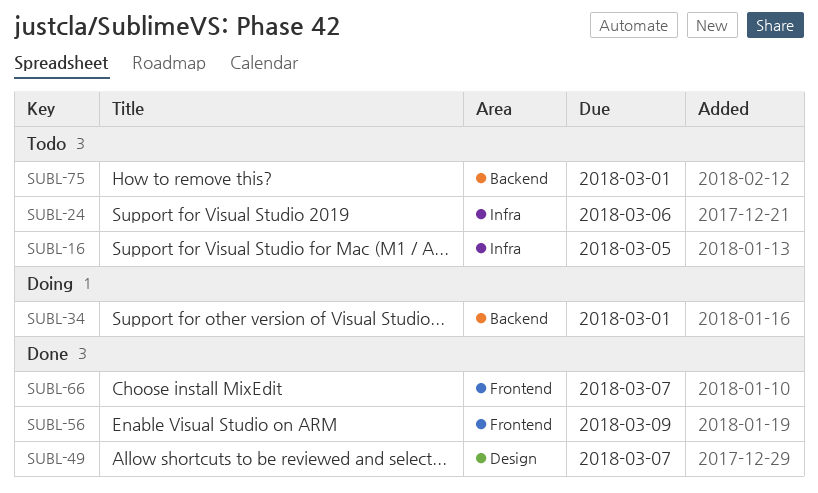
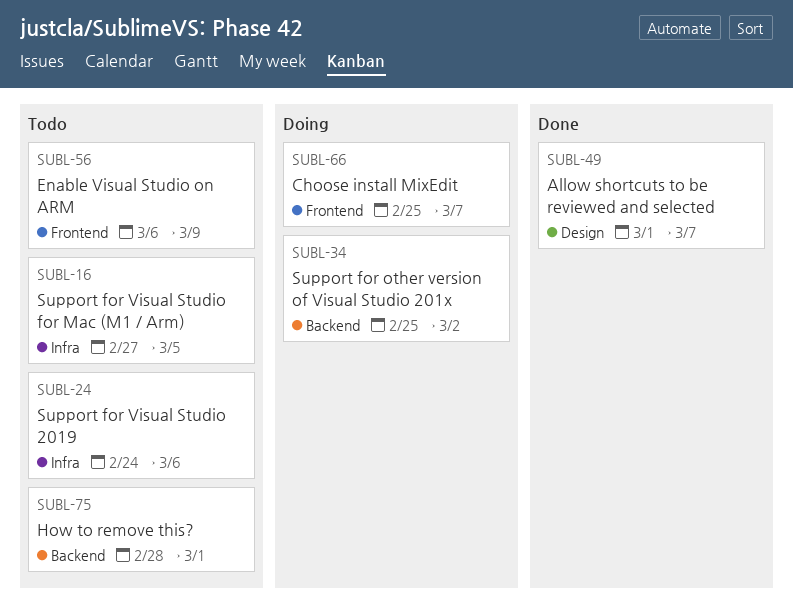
SUBL-34, due: Mar 1 -> Mar 2
SUBL-56, status: Done -> Todo
SUBL-66, status: Done -> Doing

